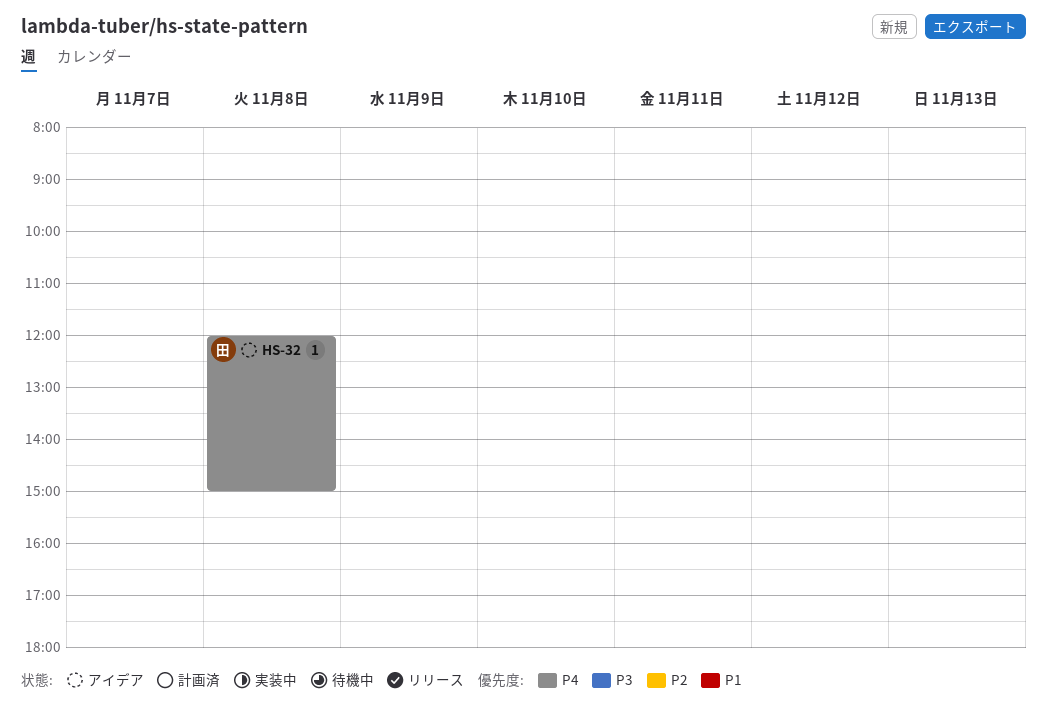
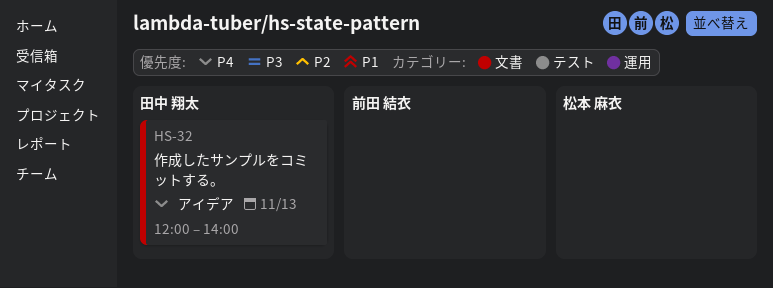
HS-32, day: Nov 8 -> Nov 13
HS-32, ends: 15:00 -> 14:00

